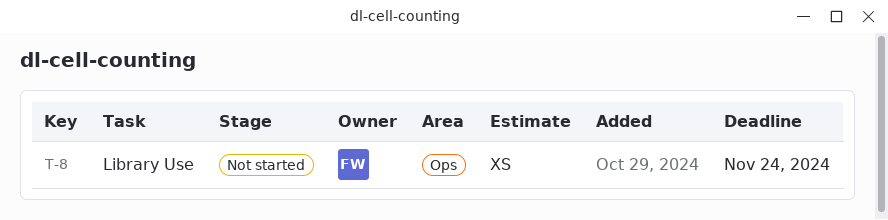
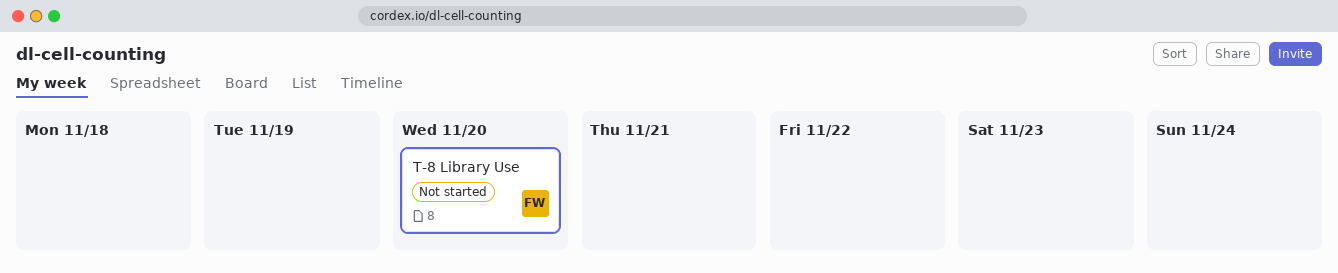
T-8, due: Nov 24 -> Nov 20

